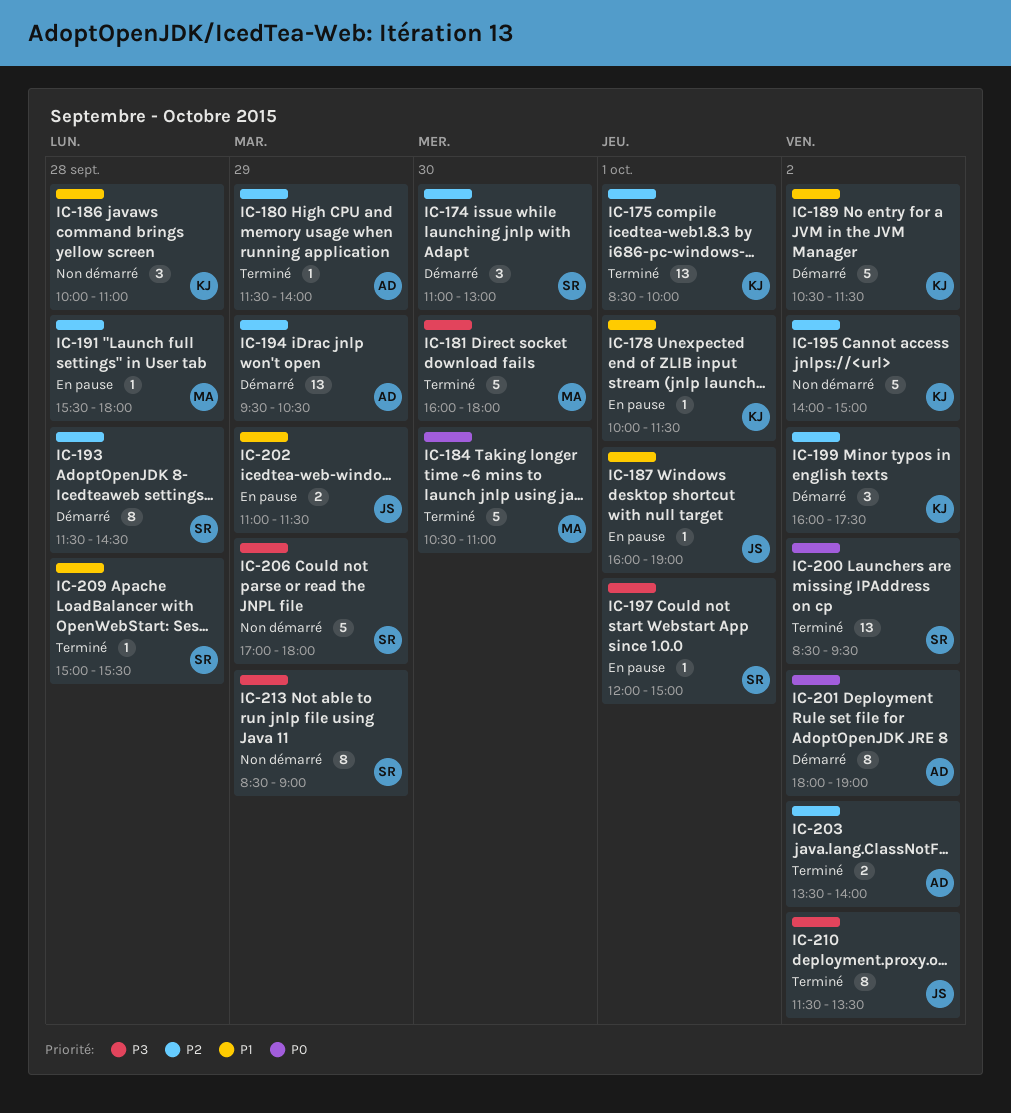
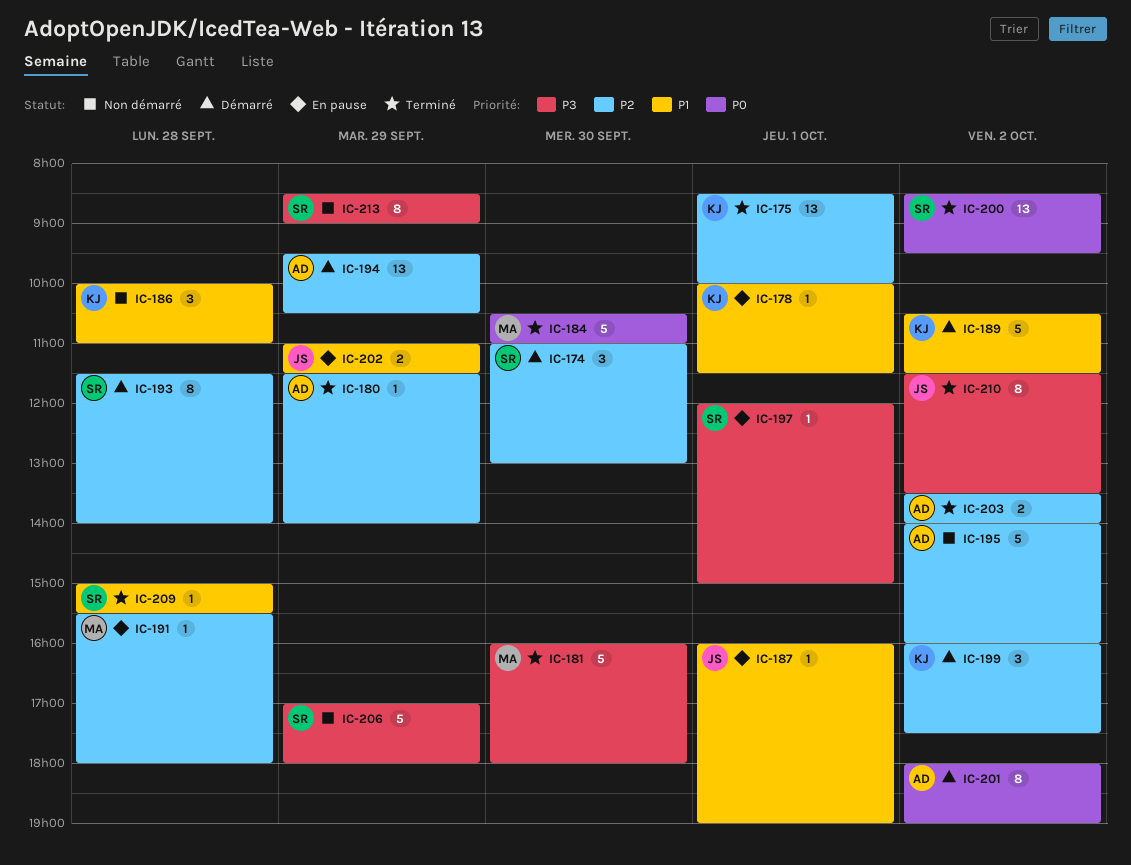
IC-193, ends: 14:30 -> 14:00
IC-195, owner: KJ -> AD
IC-195, ends: 15:00 -> 16:00

